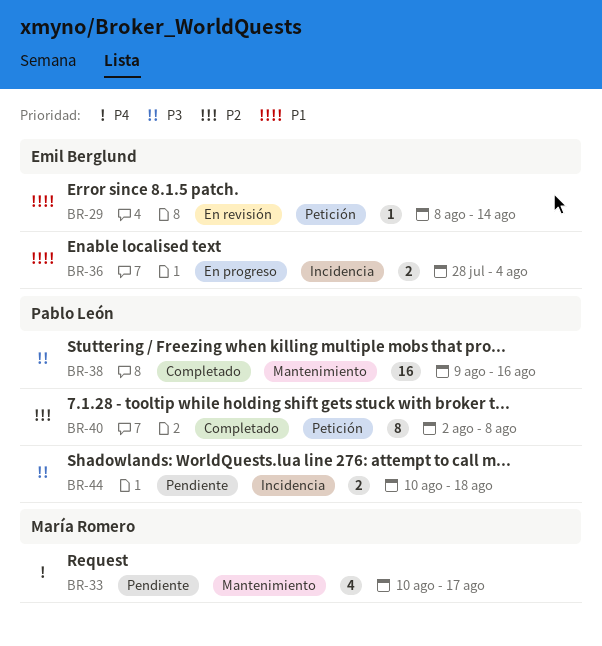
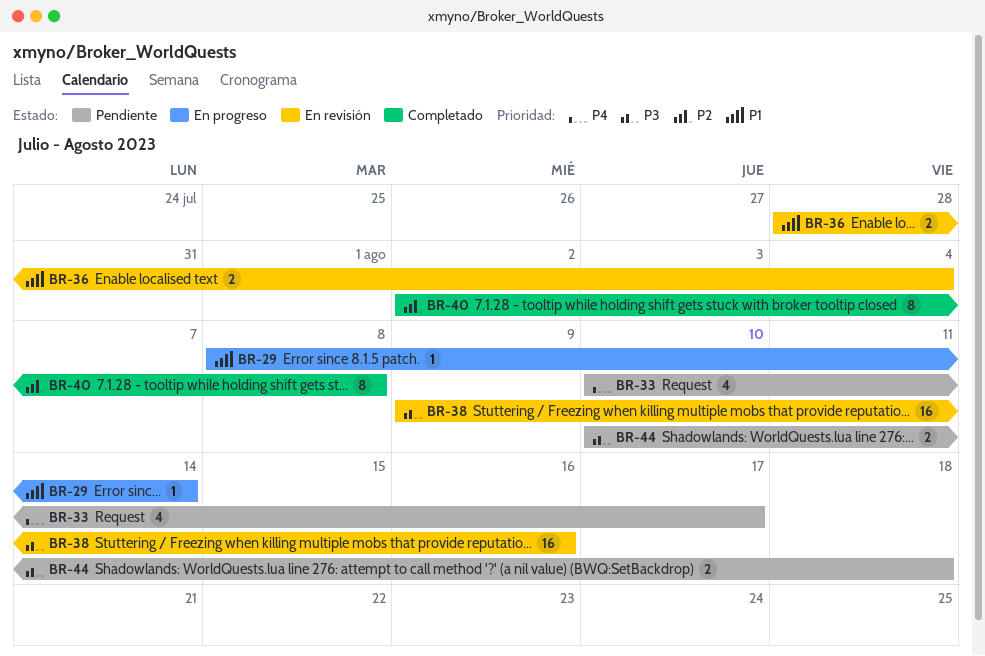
BR-29, status: En revisión -> En progreso
BR-36, status: En progreso -> En revisión
BR-38, status: Completado -> En revisión

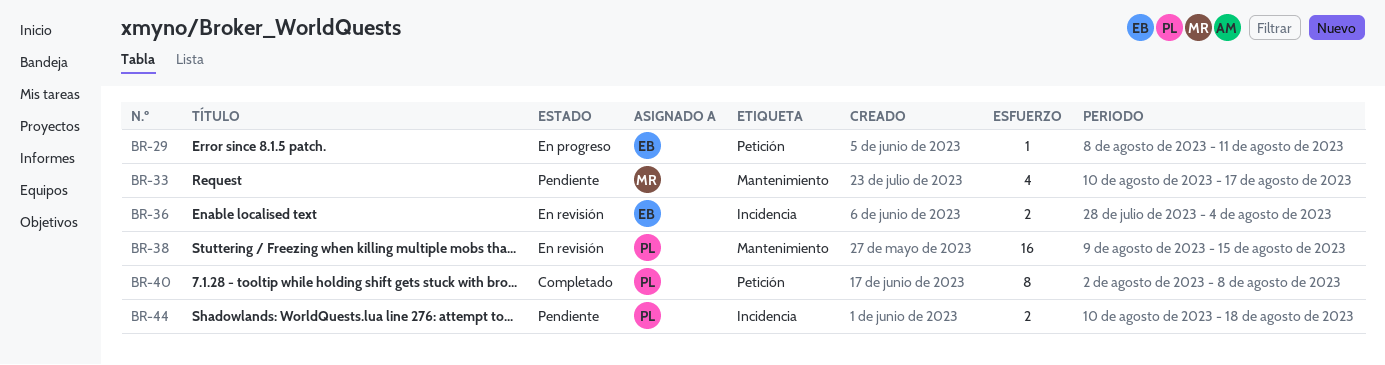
BR-29, due: Aug 14 -> Aug 11
BR-38, due: Aug 16 -> Aug 15

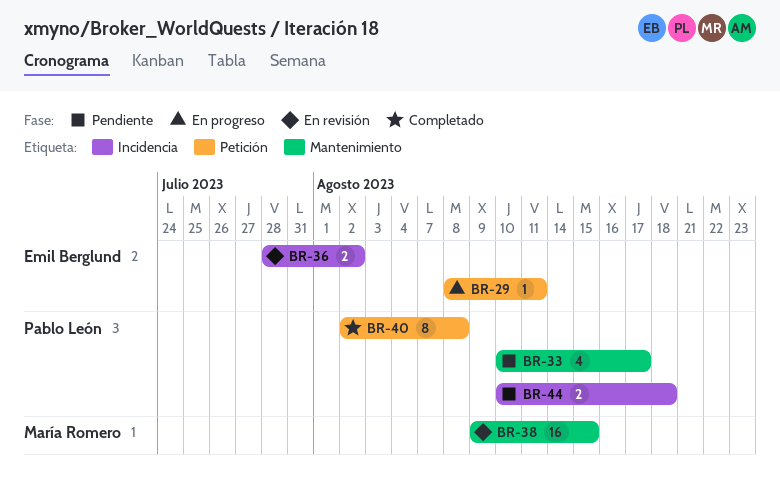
BR-33, owner: María Romero -> Pablo León
BR-36, due: Aug 4 -> Aug 2
BR-38, owner: Pablo León -> María Romero

